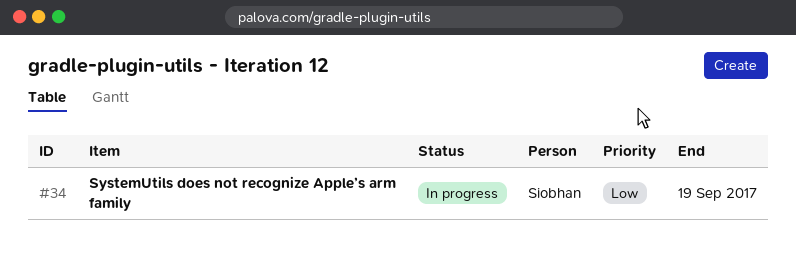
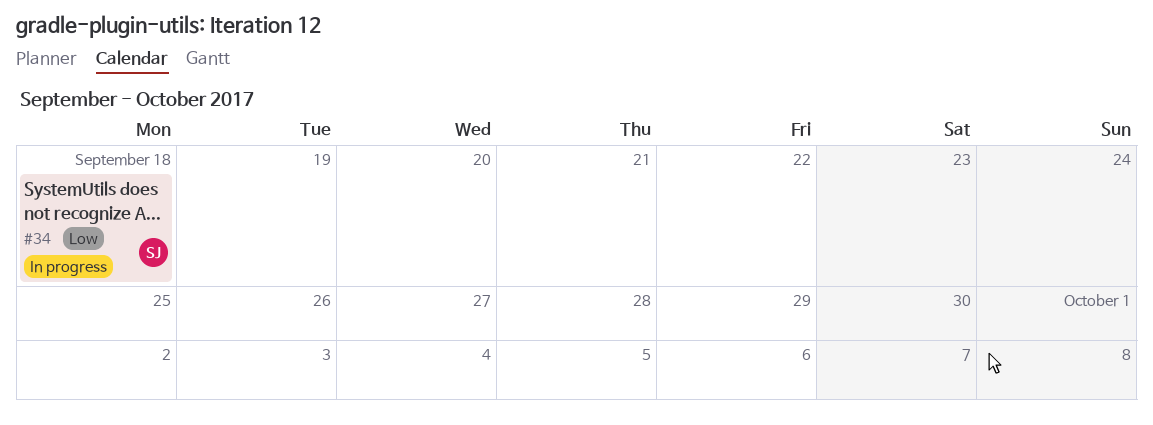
#34, due: Sep 19 -> Sep 18

